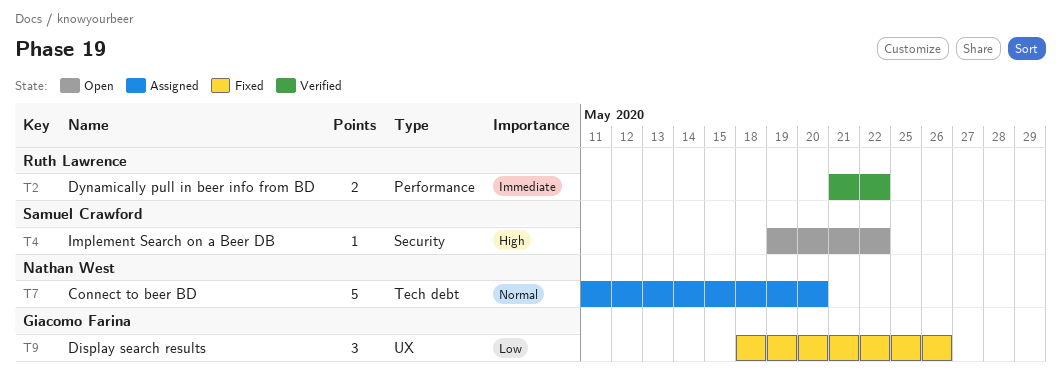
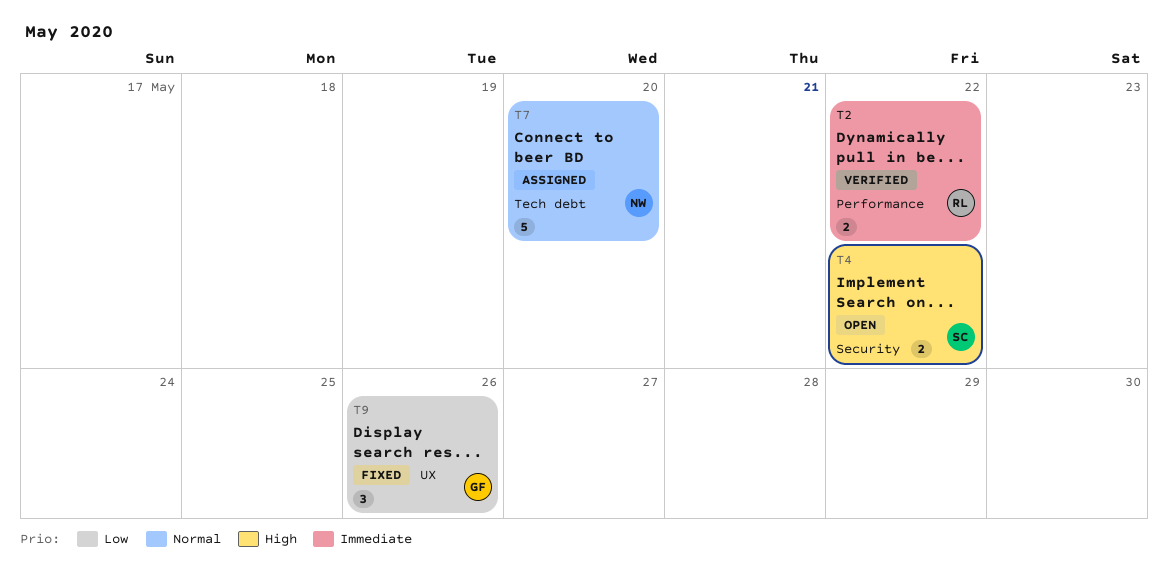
T4, estimate: 1 -> 2

